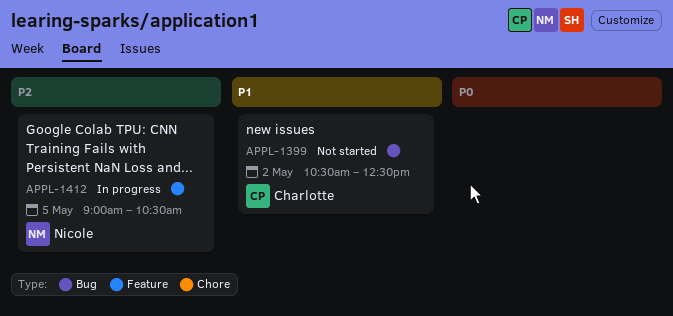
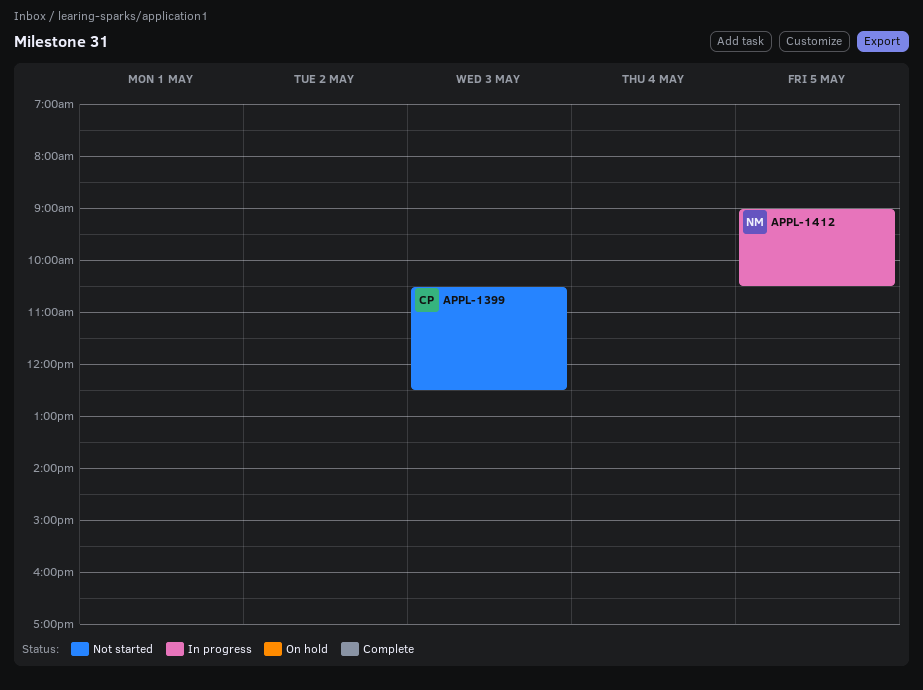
APPL-1399, day: May 2 -> May 3

